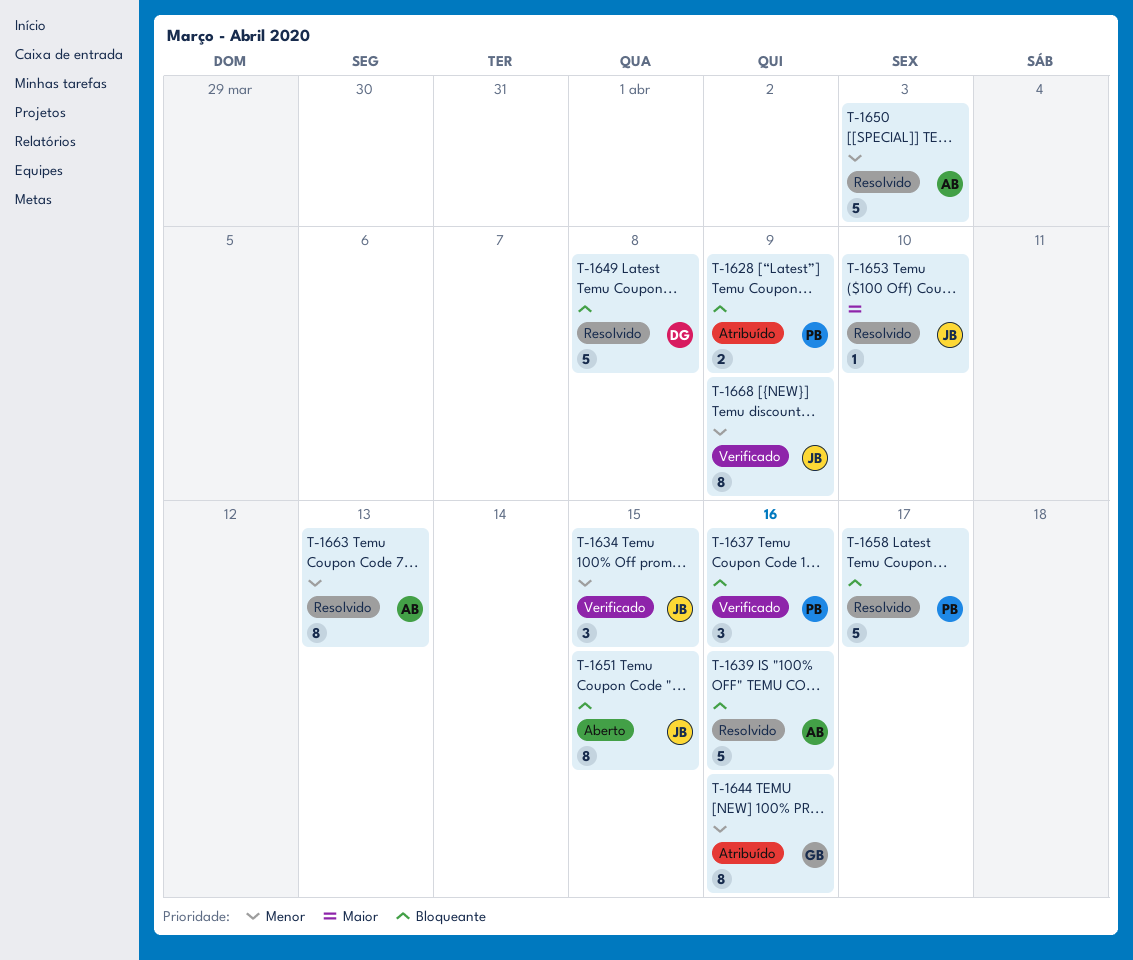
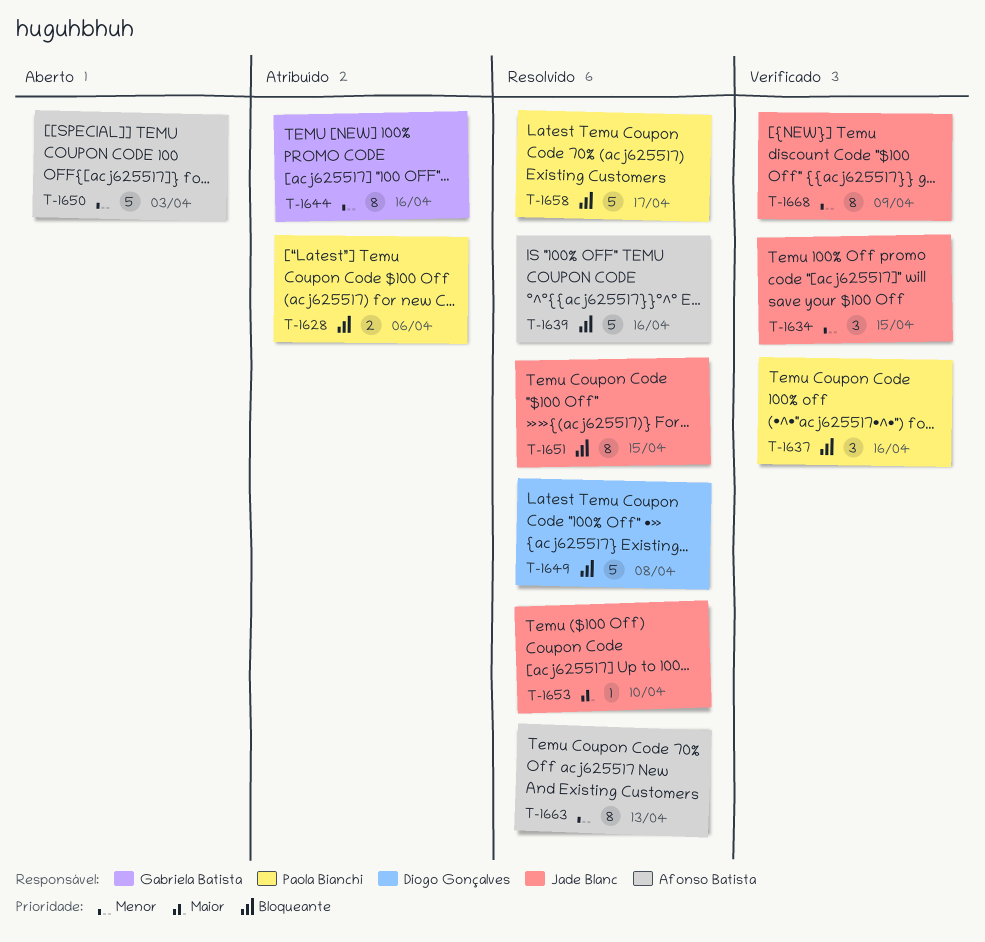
T-1628, due: Apr 9 -> Apr 6
T-1650, status: Resolvido -> Aberto
T-1651, status: Aberto -> Resolvido

